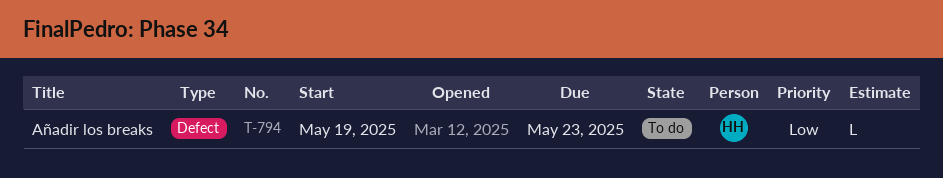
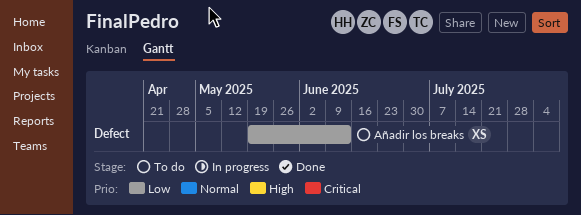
Añadir los breaks, estimate: L -> XS
Añadir los breaks, due: May 23 -> Jun 13

